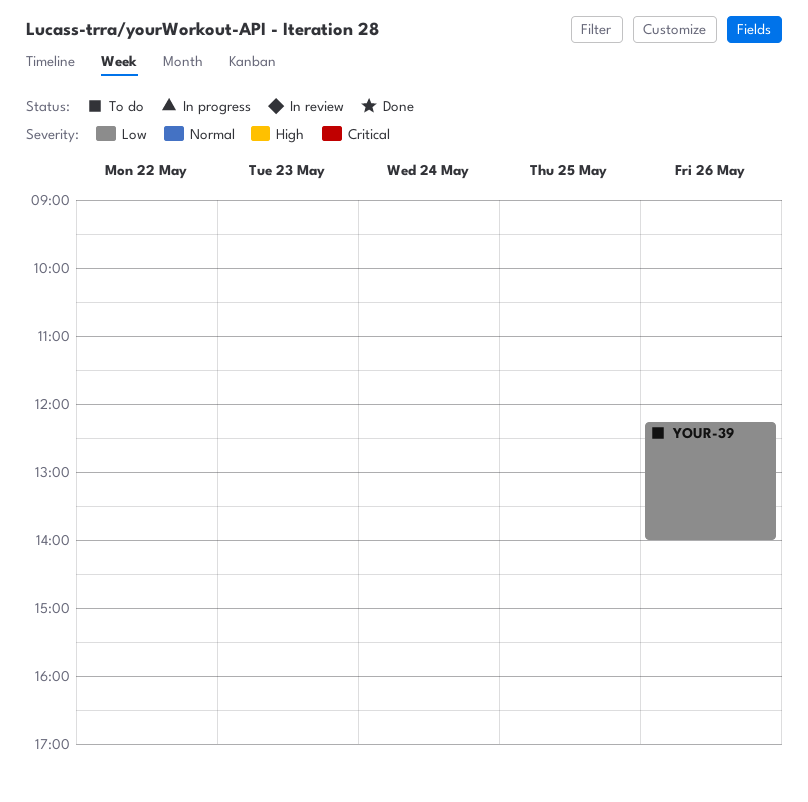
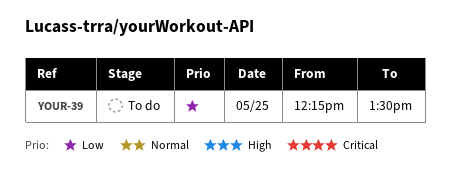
YOUR-39, day: May 26 -> May 25
YOUR-39, ends: 14:00 -> 13:30

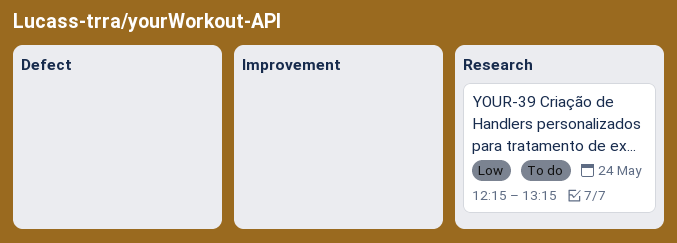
YOUR-39, day: May 25 -> May 24
YOUR-39, ends: 13:30 -> 13:15

